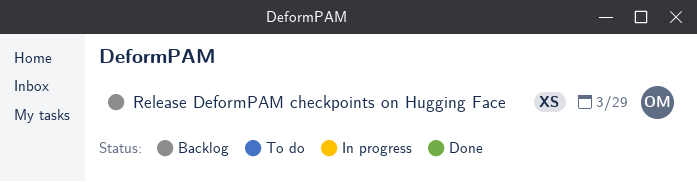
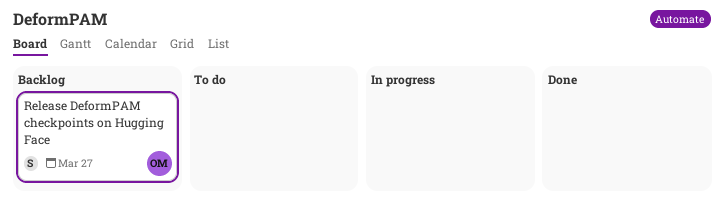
Release DeformPAM checkpoints on Hugging Face, estimate: XS -> S
Release DeformPAM checkpoints on Hugging Face, due: Mar 29 -> Mar 27

